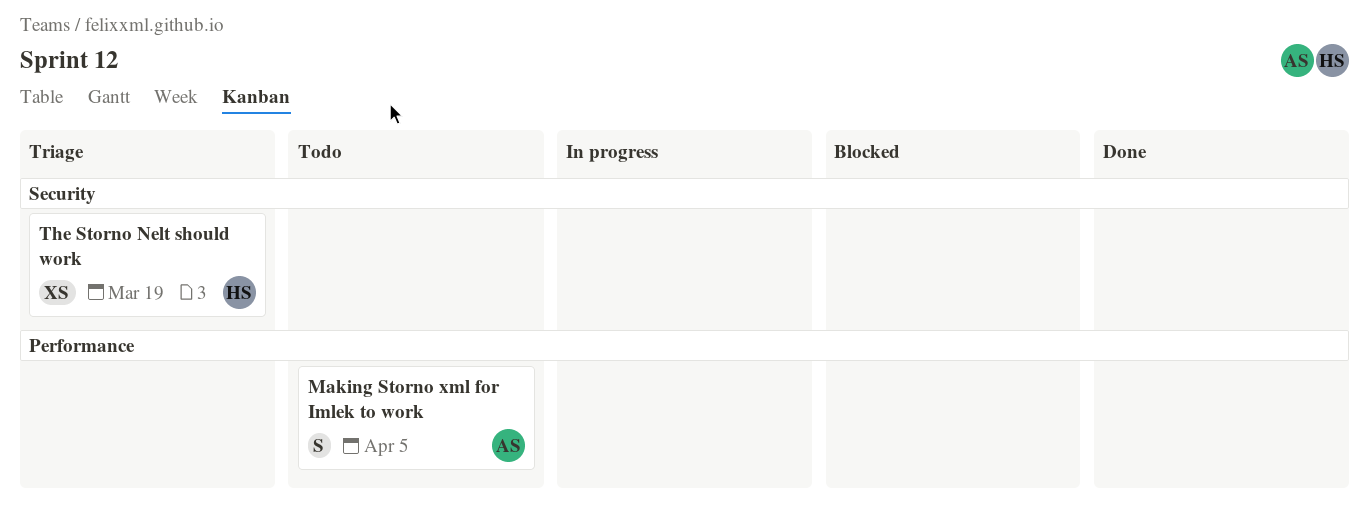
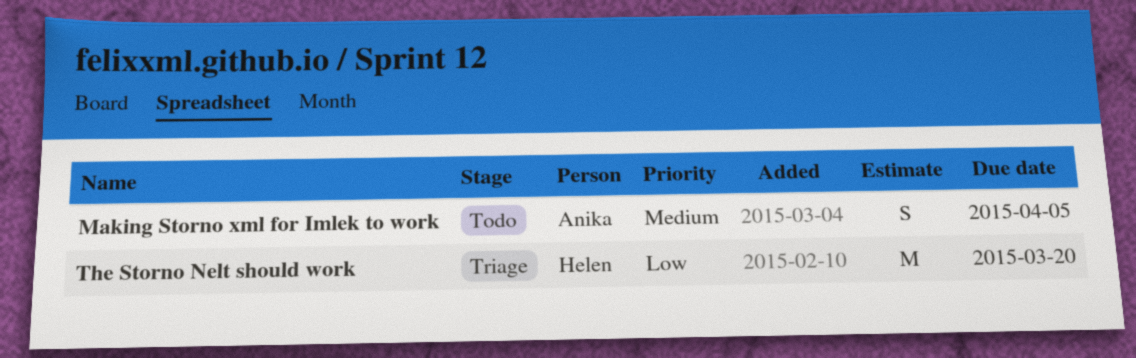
The Storno Nelt should work, estimate: XS -> M
The Storno Nelt should work, due: Mar 19 -> Mar 20

